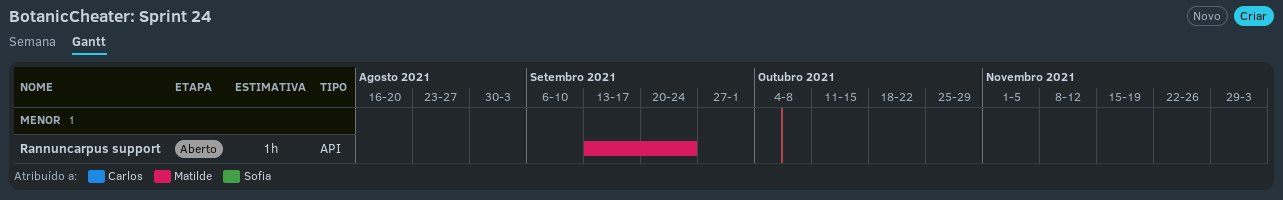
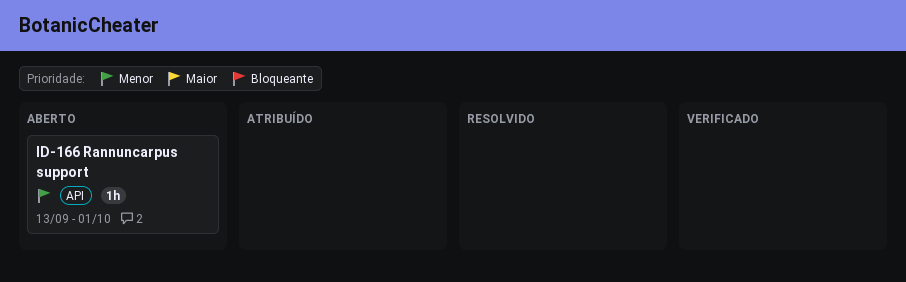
Rannuncarpus support, due: Sep 24 -> Oct 1

